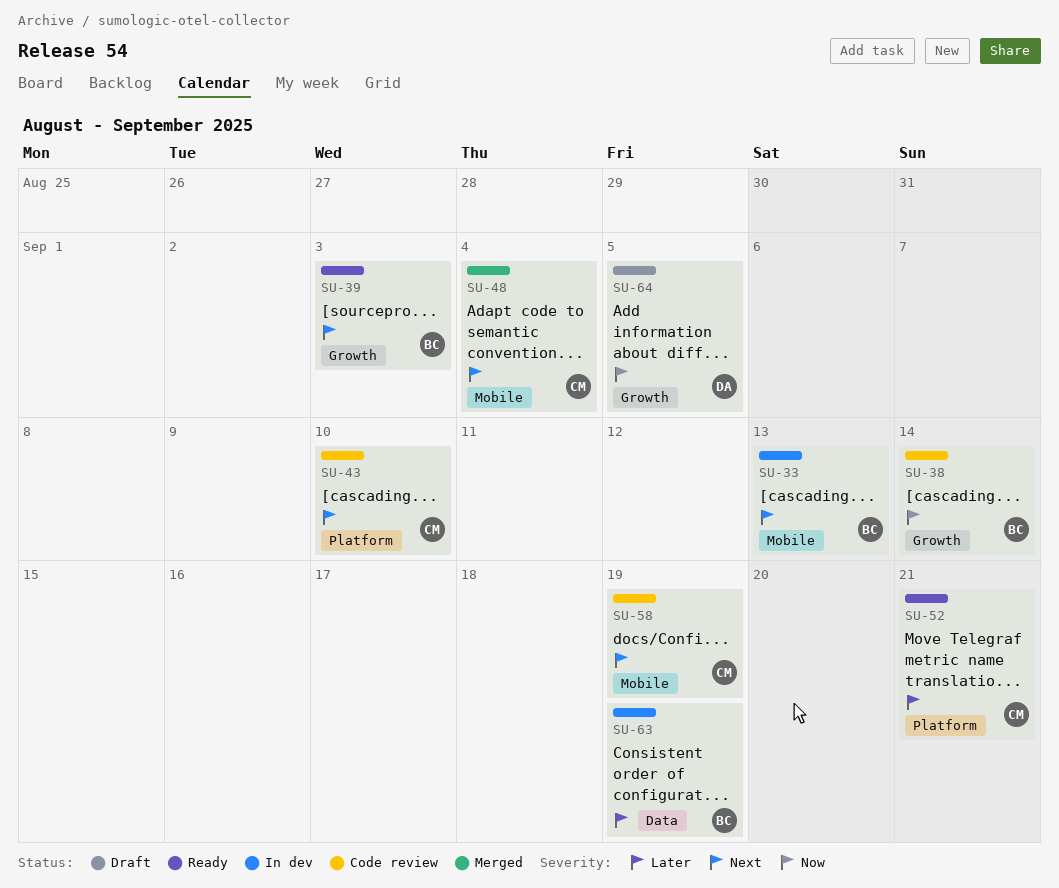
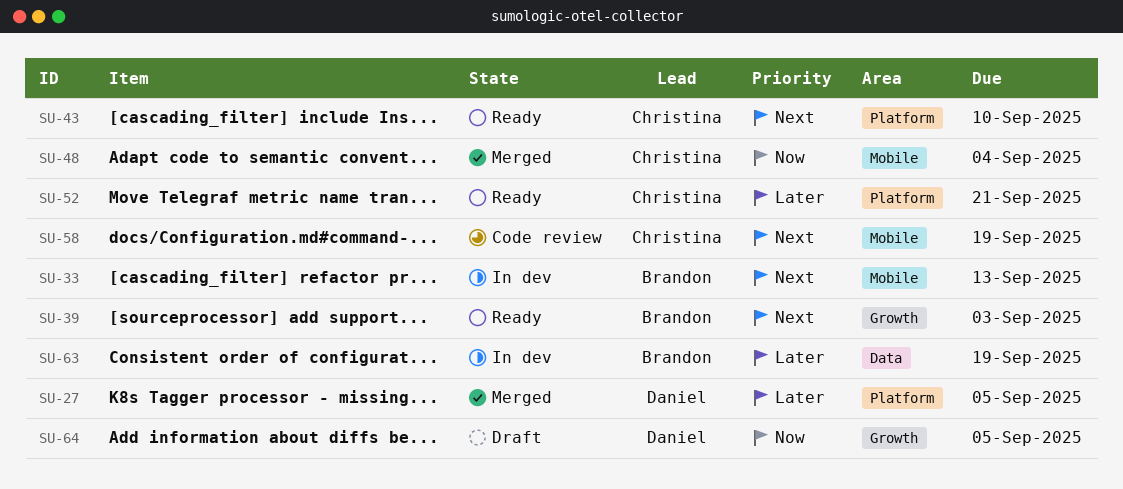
SU-27: none -> present
SU-38: present -> none
SU-43, status: Code review -> Ready
SU-48, priority: Next -> Now

